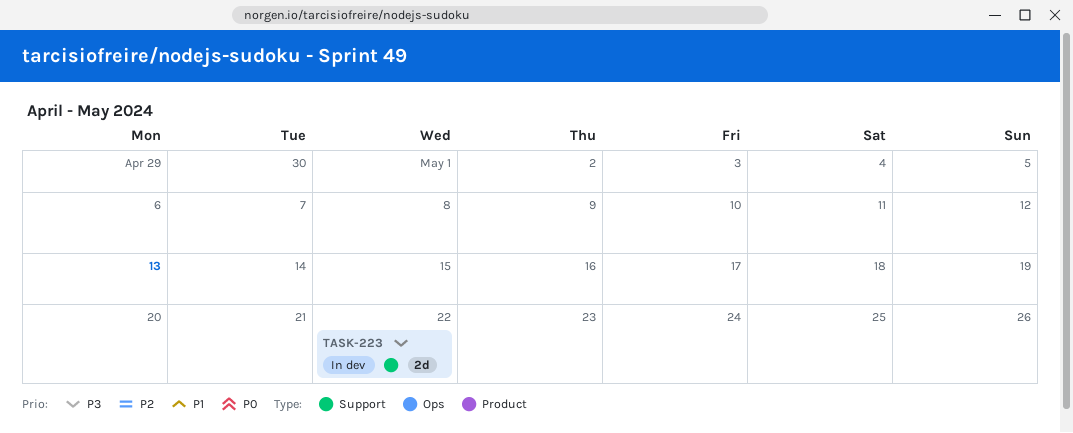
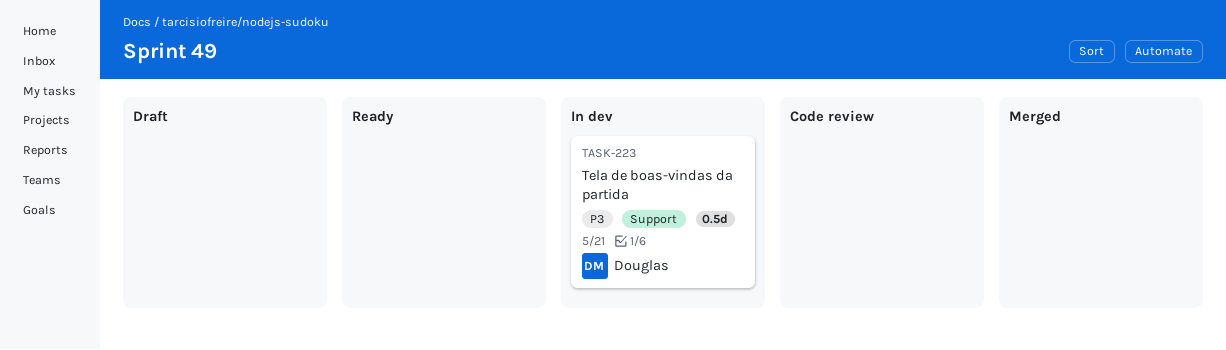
TASK-223, estimate: 2d -> 0.5d
TASK-223, due: May 22 -> May 21

